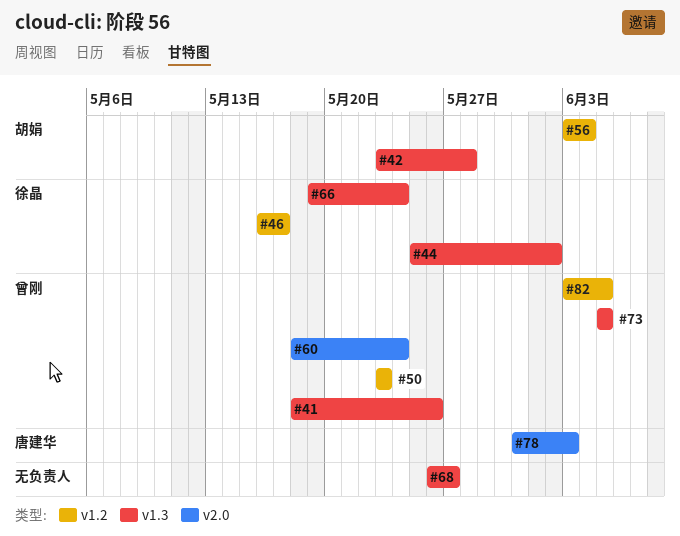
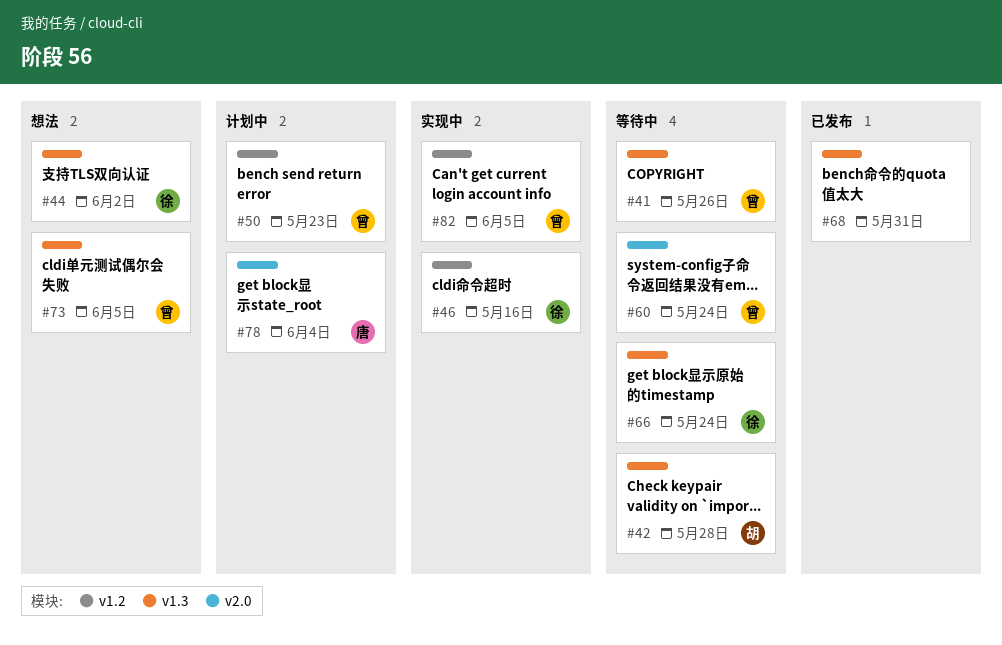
#46, due: May 17 -> May 16
#56: present -> none
#68, due: May 27 -> May 31
#78, due: Jun 3 -> Jun 4

